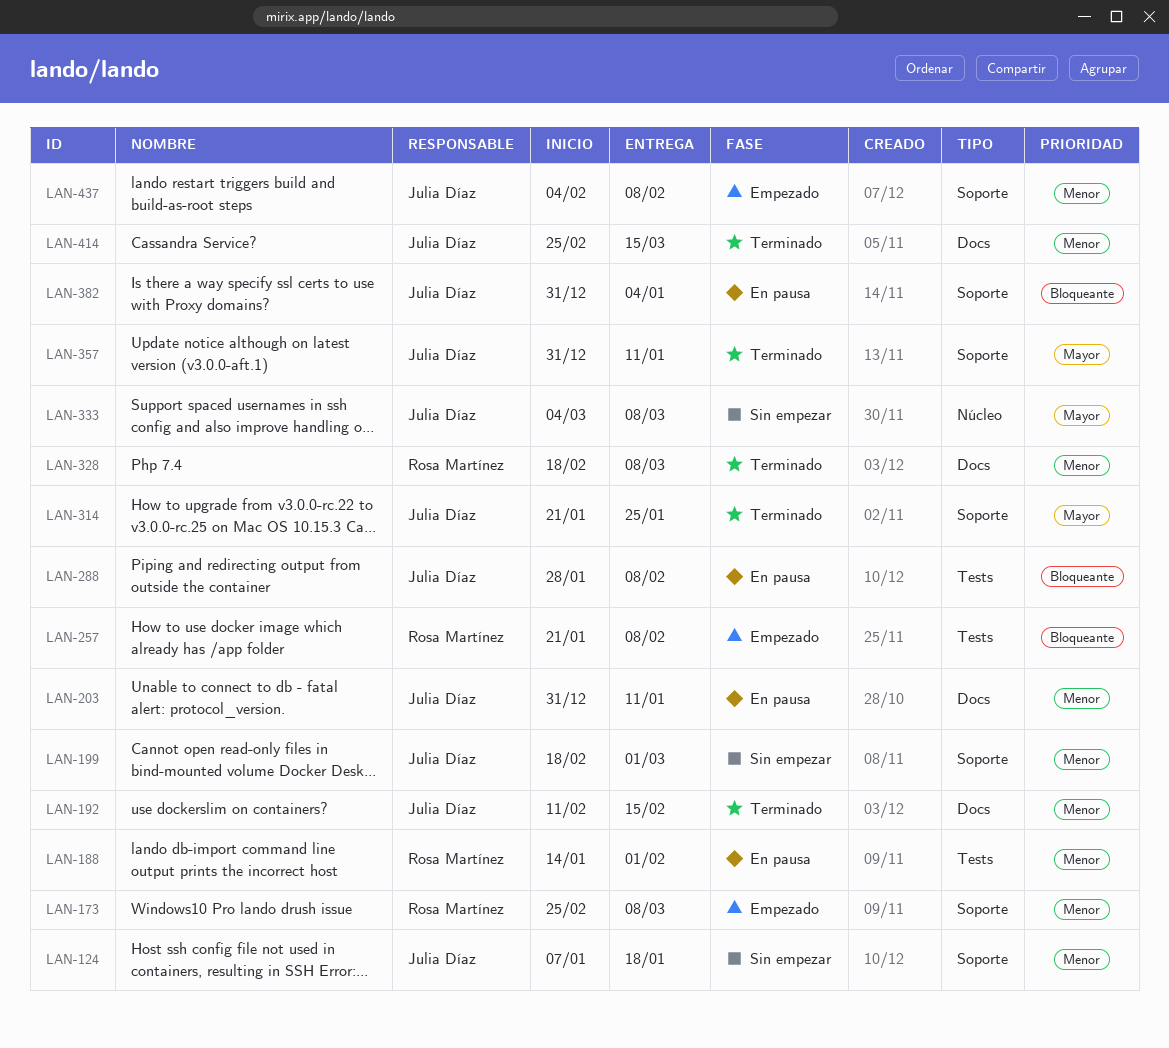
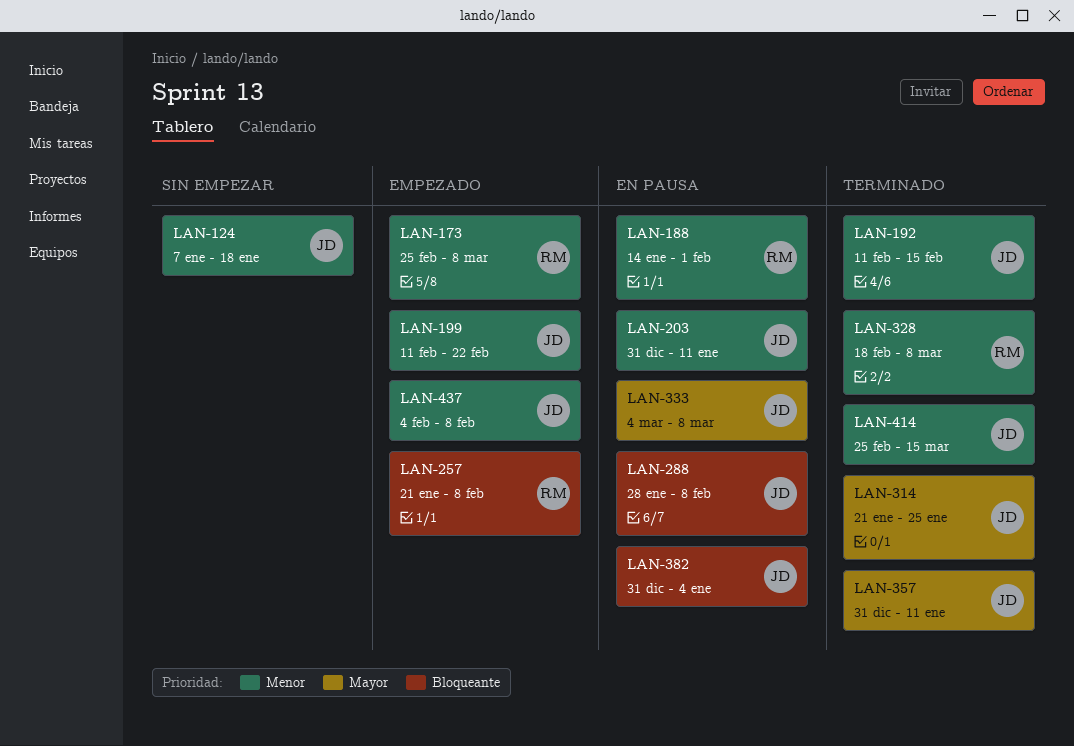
LAN-199, status: Sin empezar -> Empezado
LAN-199, start: Feb 18 -> Feb 11
LAN-199, due: Mar 1 -> Feb 22
LAN-333, status: Sin empezar -> En pausa

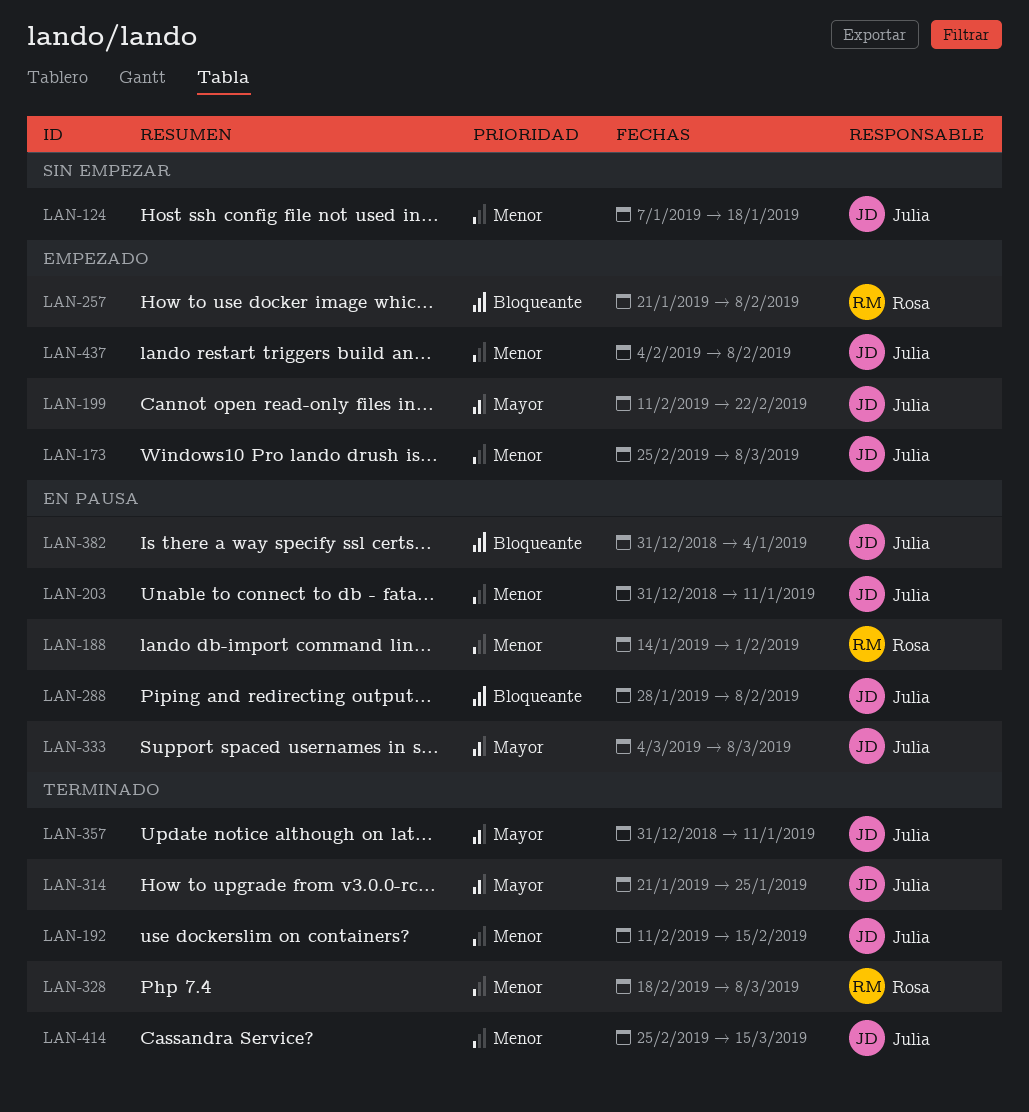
LAN-173, owner: Rosa -> Julia
LAN-199, priority: Menor -> Mayor

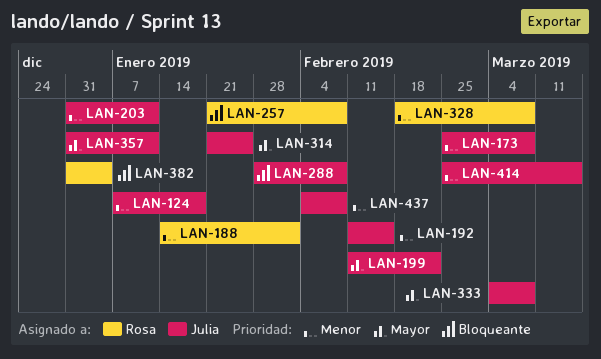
LAN-382, owner: Julia -> Rosa

